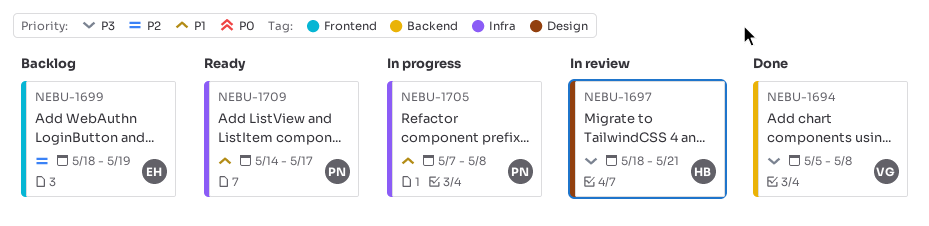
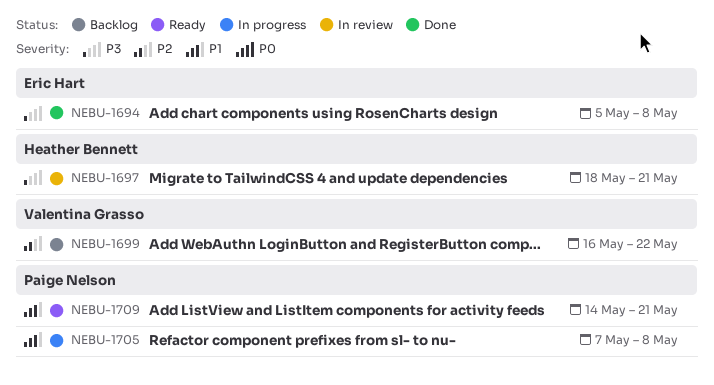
NEBU-1694, owner: Valentina Grasso -> Eric Hart
NEBU-1699, owner: Eric Hart -> Valentina Grasso
NEBU-1699, start: May 18 -> May 16
NEBU-1699, due: May 19 -> May 22
NEBU-1709, due: May 17 -> May 21

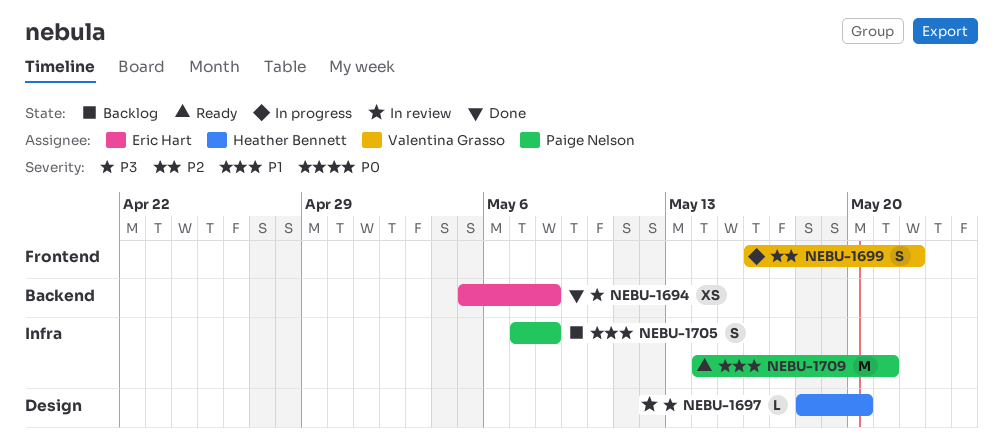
NEBU-1697, due: May 21 -> May 20
NEBU-1699, status: Backlog -> In progress
NEBU-1705, status: In progress -> Backlog

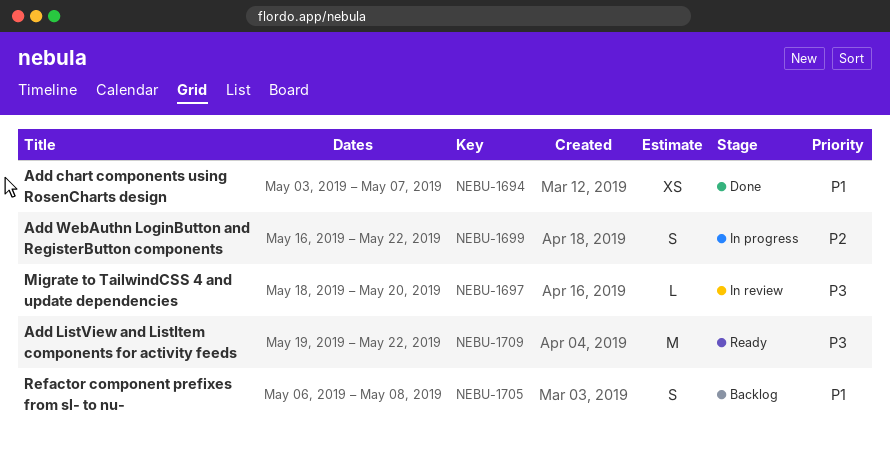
NEBU-1694, priority: P3 -> P1
NEBU-1694, start: May 5 -> May 3
NEBU-1694, due: May 8 -> May 7
NEBU-1705, start: May 7 -> May 6
NEBU-1709, priority: P1 -> P3
NEBU-1709, start: May 14 -> May 19
NEBU-1709, due: May 21 -> May 22

